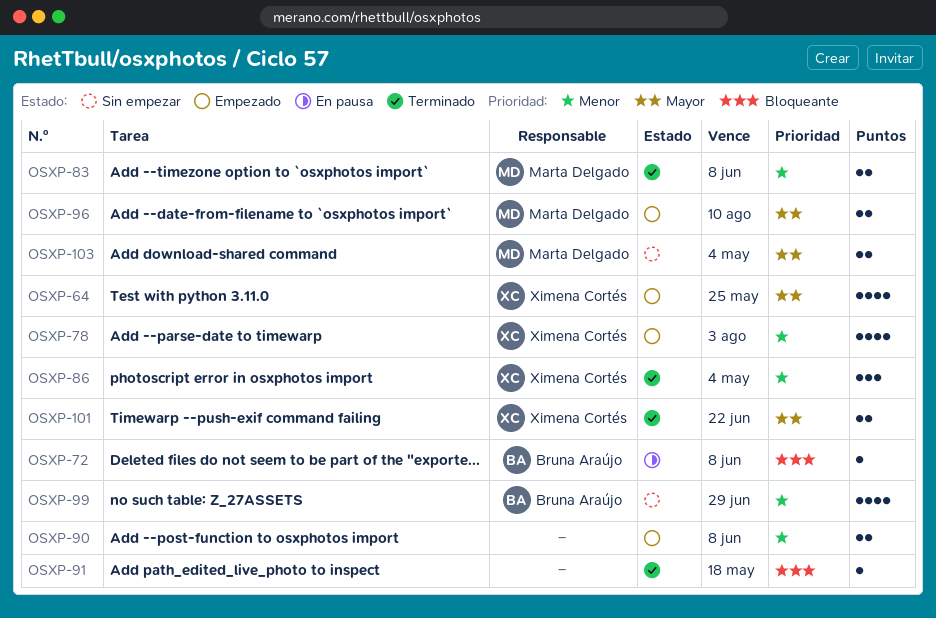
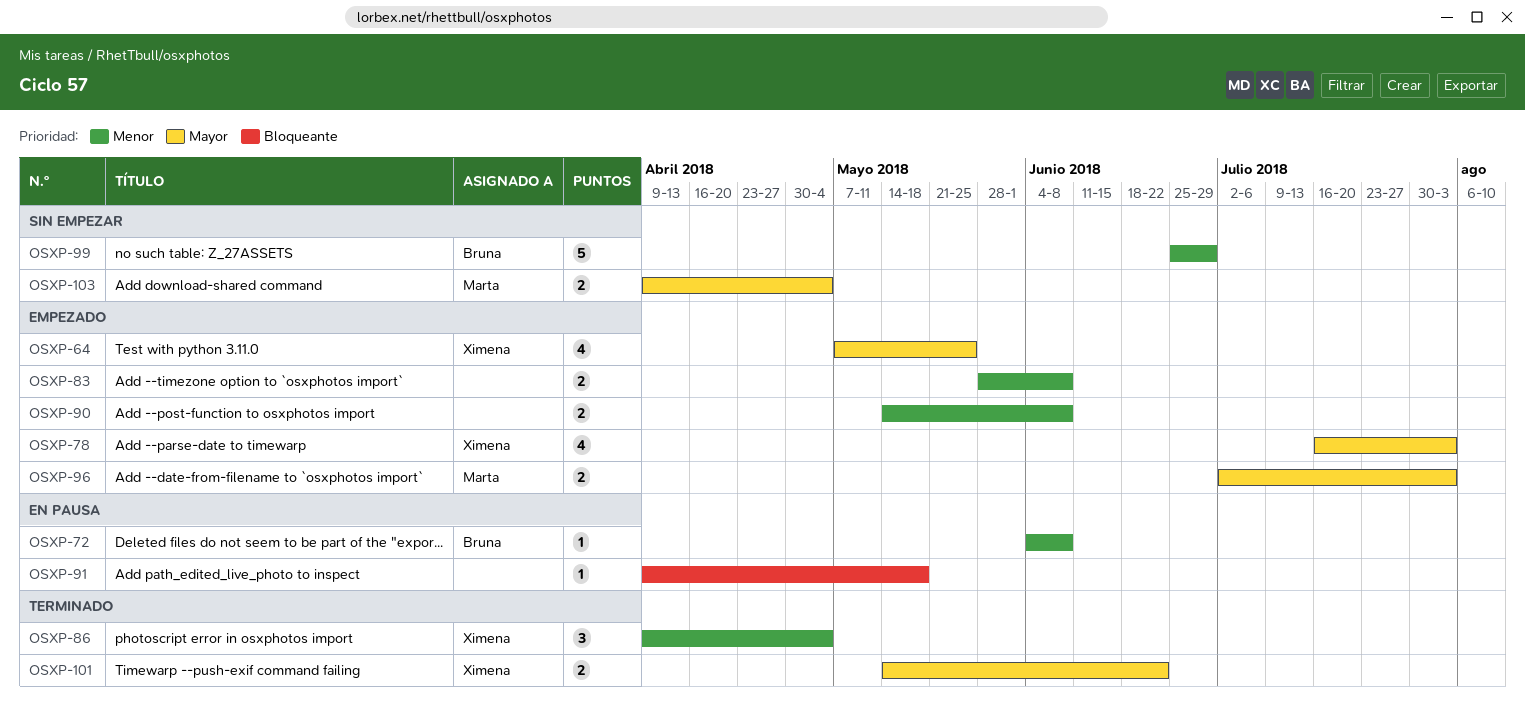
OSXP-72, priority: Bloqueante -> Menor
OSXP-78, priority: Menor -> Mayor
OSXP-83, status: Terminado -> Empezado
OSXP-83, owner: Marta Delgado -> none
OSXP-91, status: Terminado -> En pausa
OSXP-96, due: Aug 10 -> Aug 3
OSXP-99, estimate: 4 -> 5

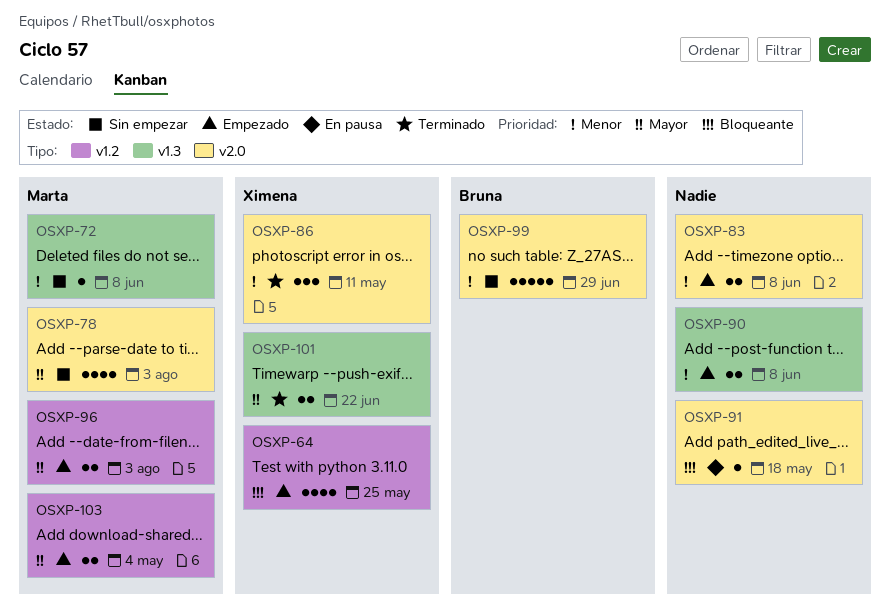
OSXP-64, priority: Mayor -> Bloqueante
OSXP-72, status: En pausa -> Sin empezar
OSXP-72, owner: Bruna -> Marta
OSXP-78, status: Empezado -> Sin empezar
OSXP-78, owner: Ximena -> Marta
OSXP-86, due: May 4 -> May 11
OSXP-103, status: Sin empezar -> Empezado

